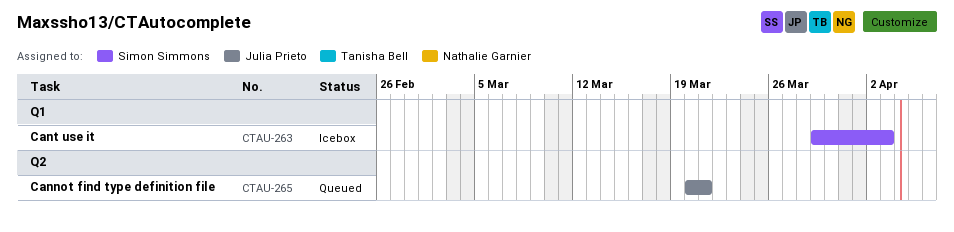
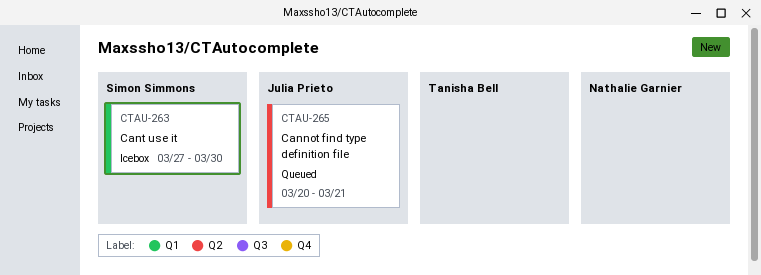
CTAU-263, start: Mar 29 -> Mar 27
CTAU-263, due: Apr 3 -> Mar 30

